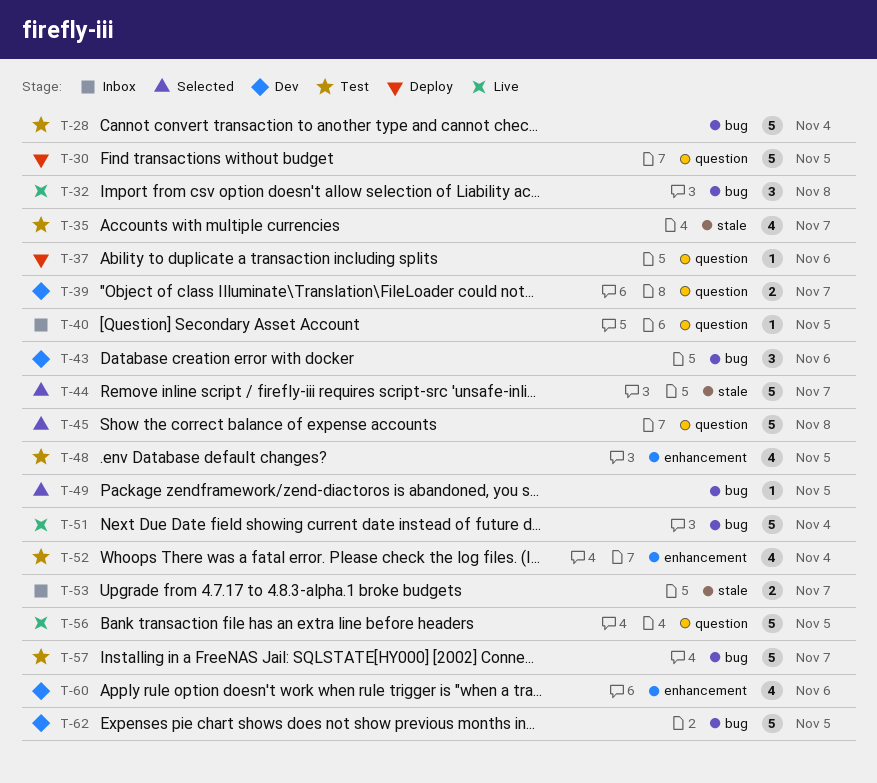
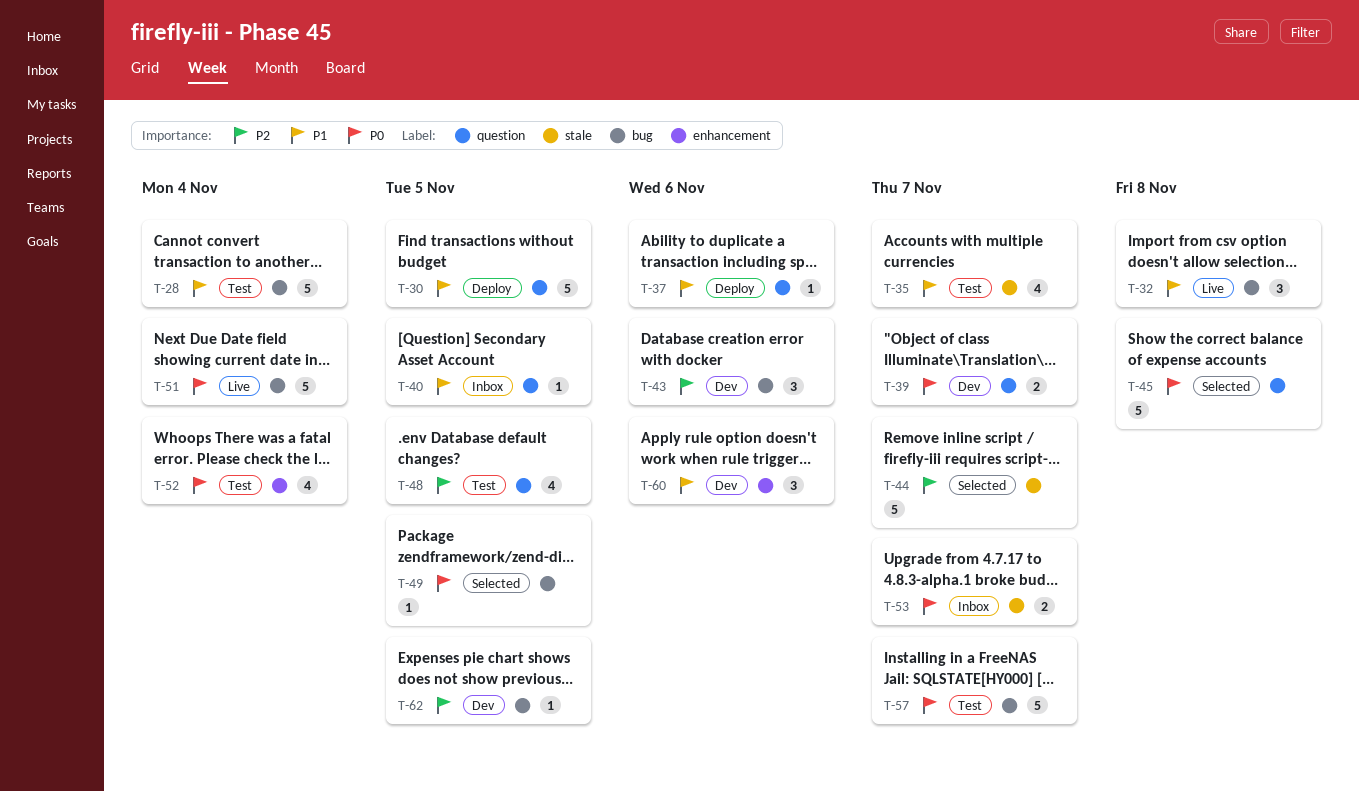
T-48, label: enhancement -> question
T-56: present -> none
T-60, estimate: 4 -> 3
T-62, estimate: 5 -> 1

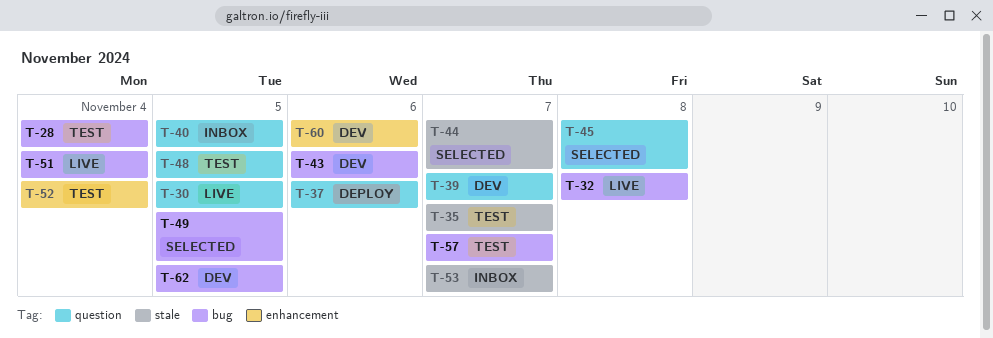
T-30, status: Deploy -> Live

